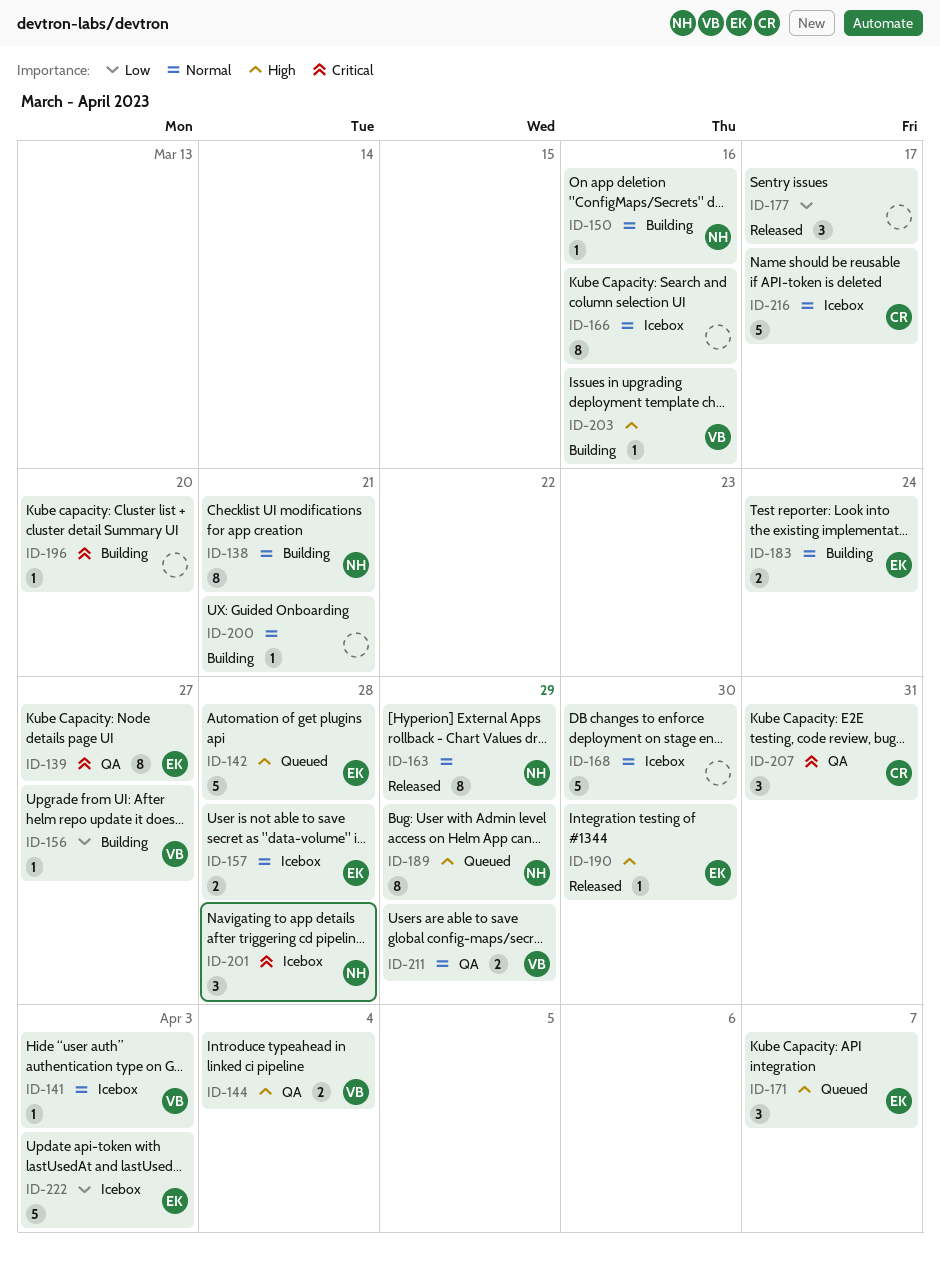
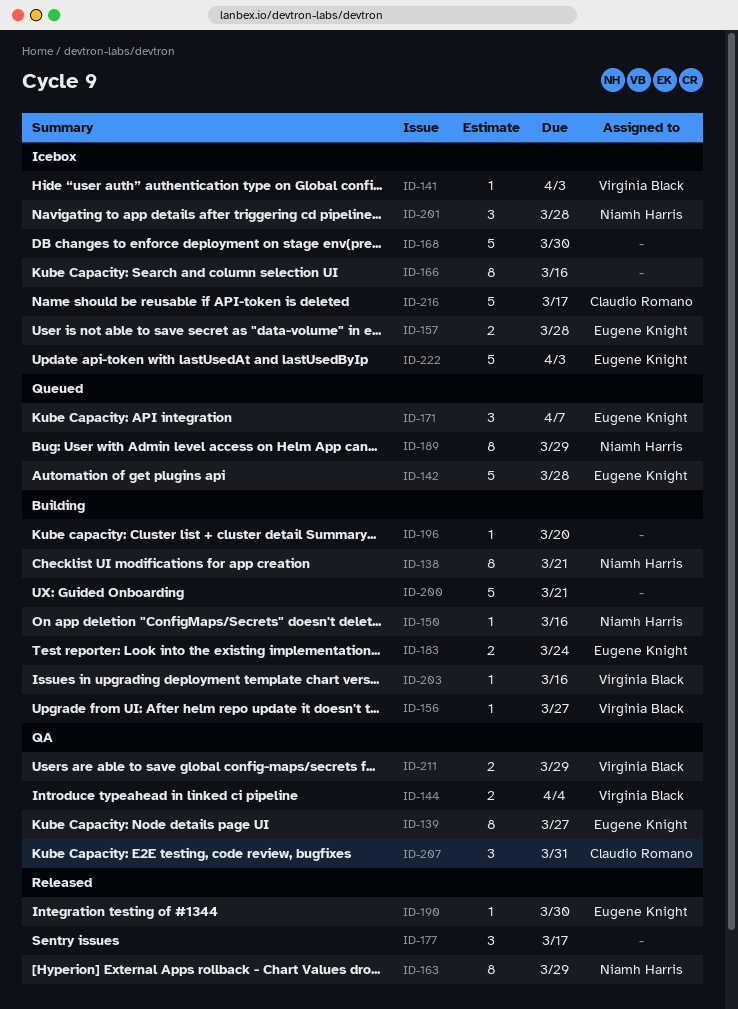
ID-200, estimate: 1 -> 5

